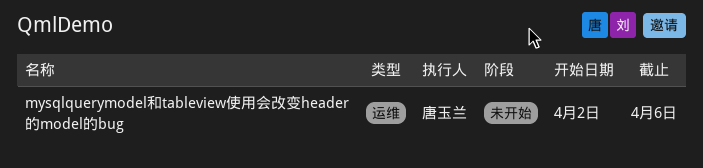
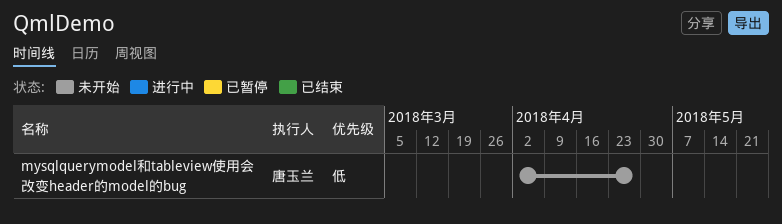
mysqlquerymodel和tableview使用会改变header的model的bug, due: Apr 6 -> Apr 27

